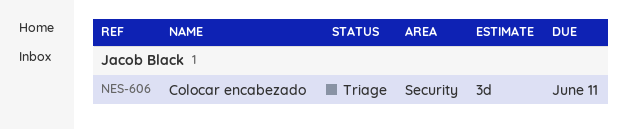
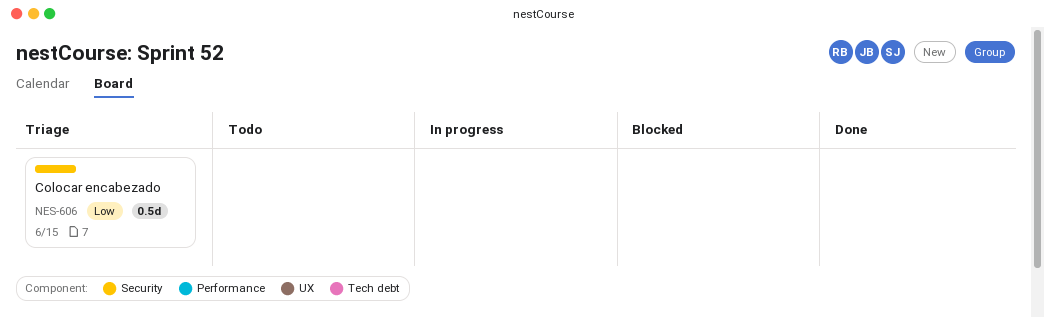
NES-606, estimate: 3d -> 0.5d
NES-606, due: Jun 11 -> Jun 15

